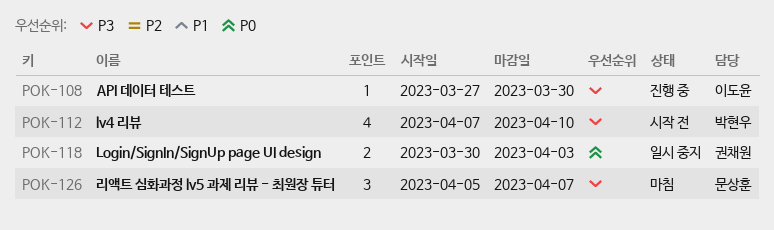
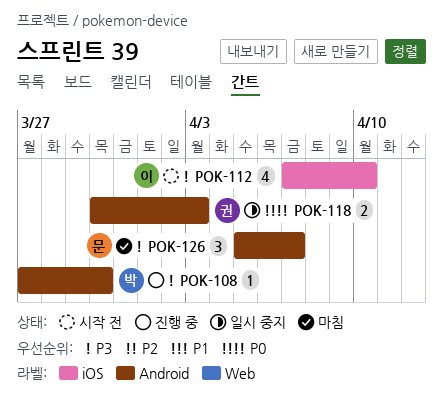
POK-108, owner: 이도윤 -> 박현우
POK-112, owner: 박현우 -> 이도윤

